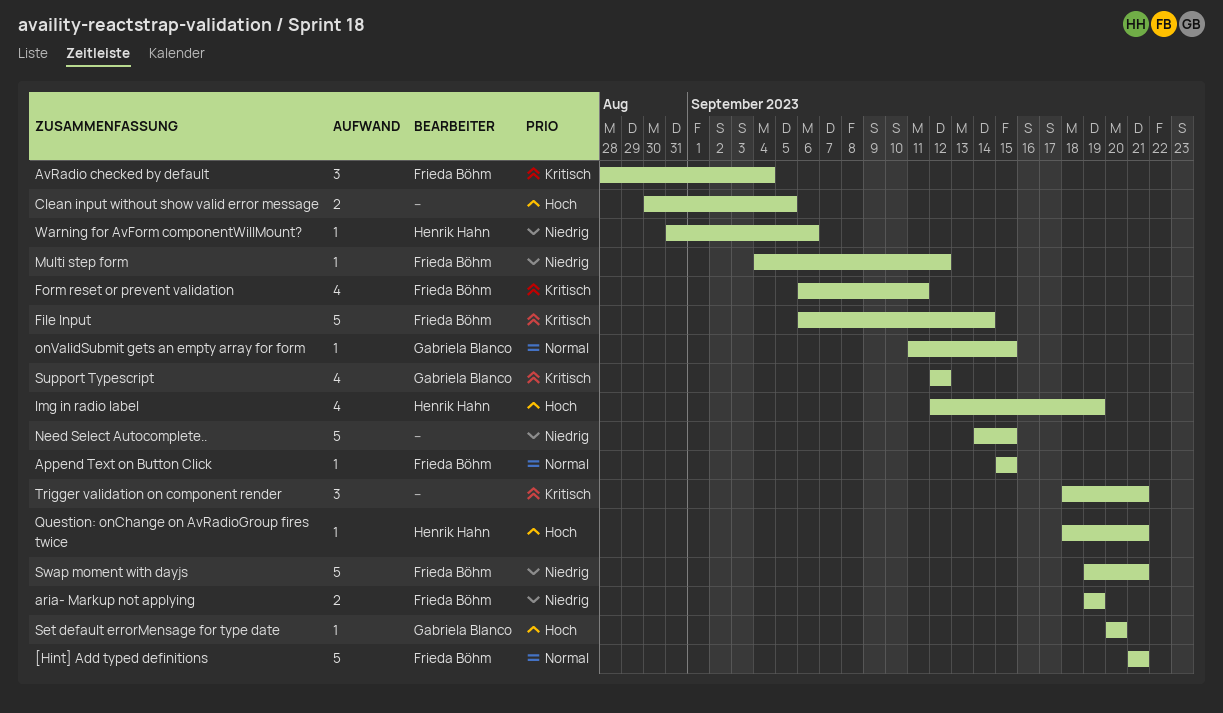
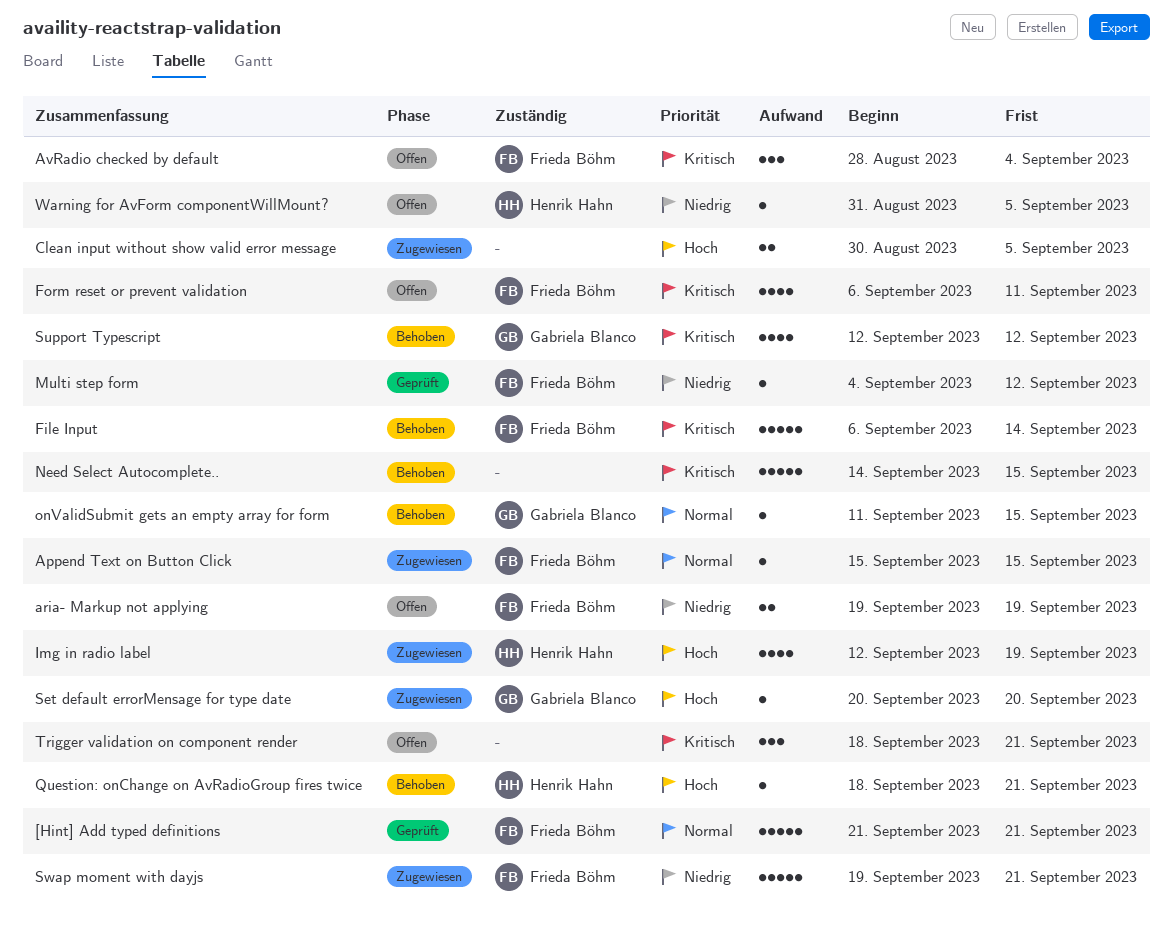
Need Select Autocomplete.., priority: Niedrig -> Kritisch
Warning for AvForm componentWillMount?, due: Sep 6 -> Sep 5

